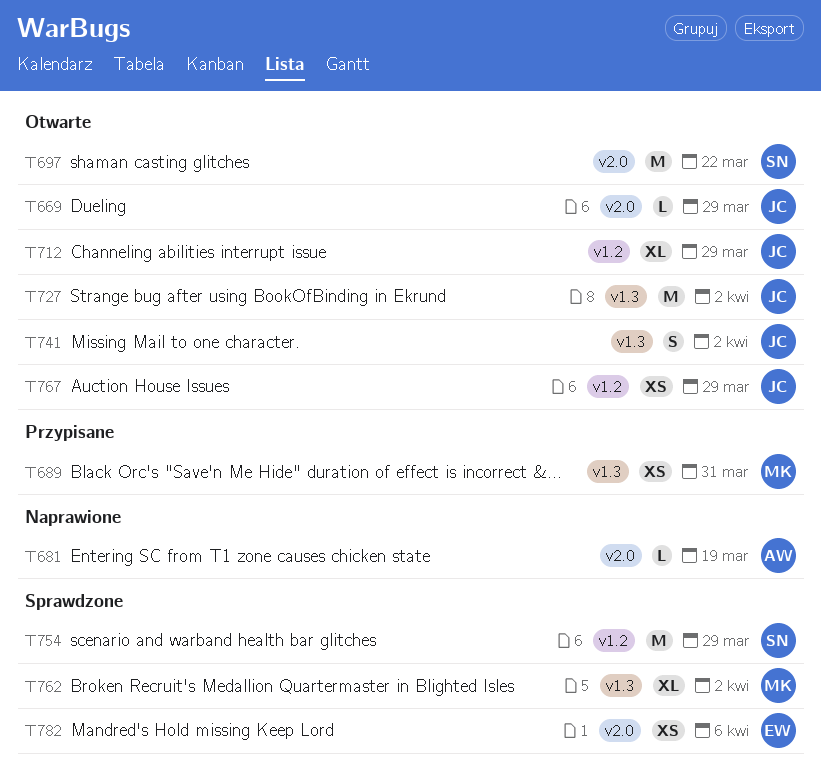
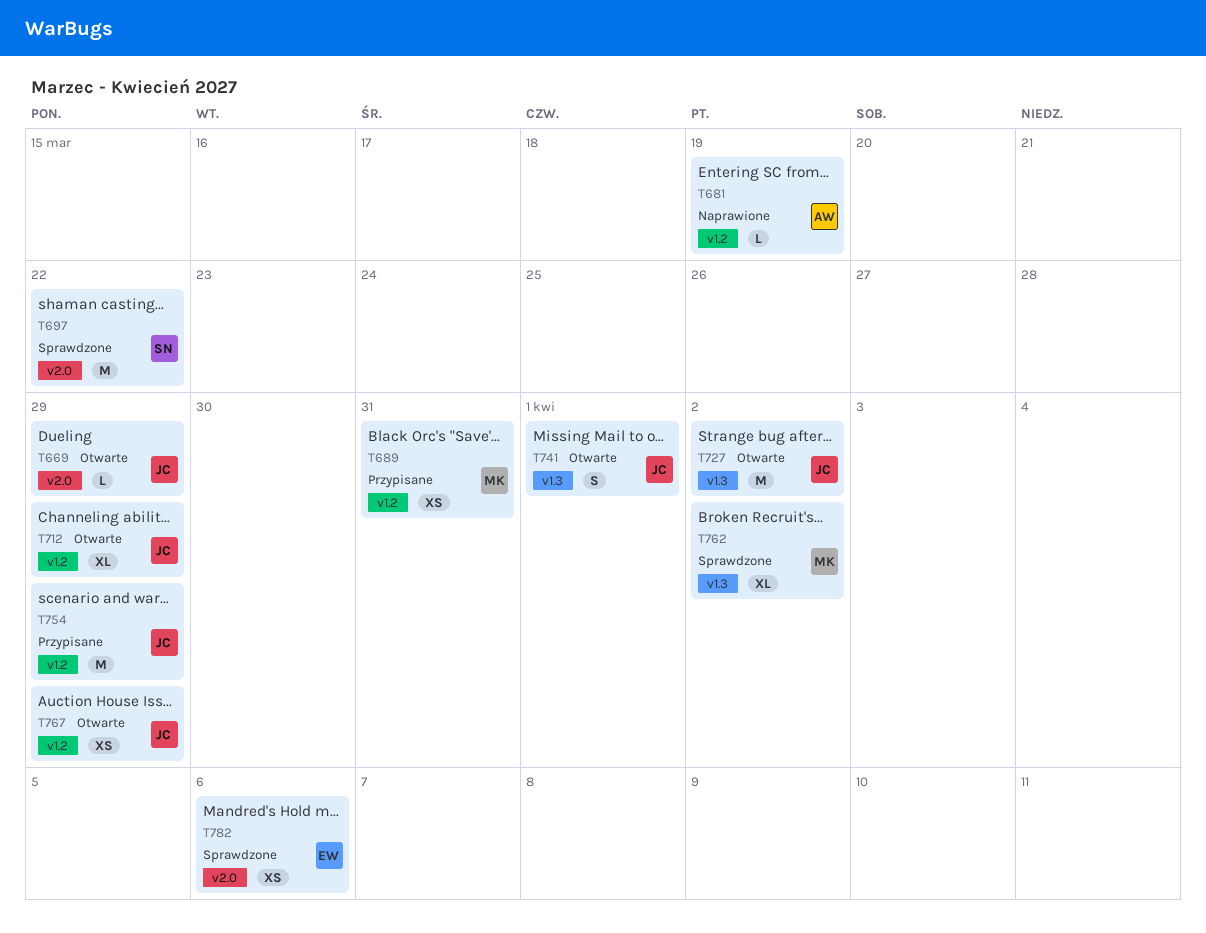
T681, label: v2.0 -> v1.2
T689, label: v1.3 -> v1.2
T697, status: Otwarte -> Sprawdzone
T741, due: Apr 2 -> Apr 1
T754, status: Sprawdzone -> Przypisane
T754, owner: SN -> JC

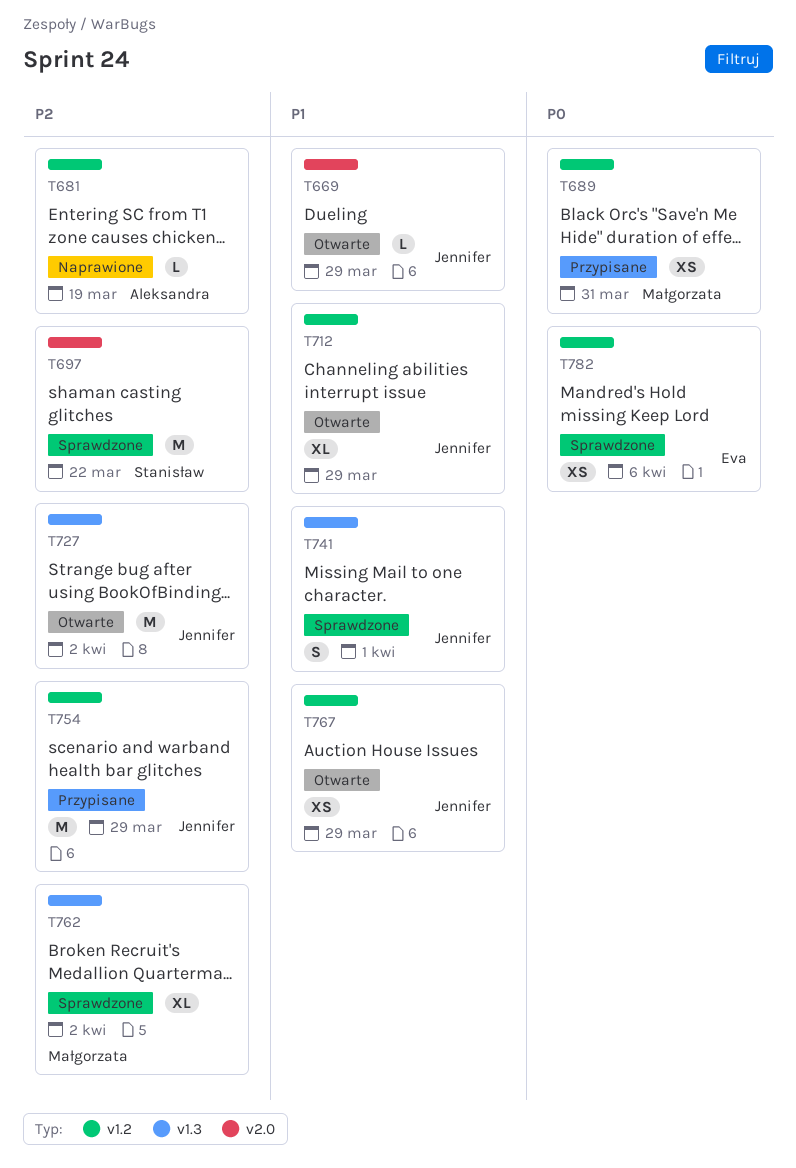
T741, status: Otwarte -> Sprawdzone
T782, label: v2.0 -> v1.2

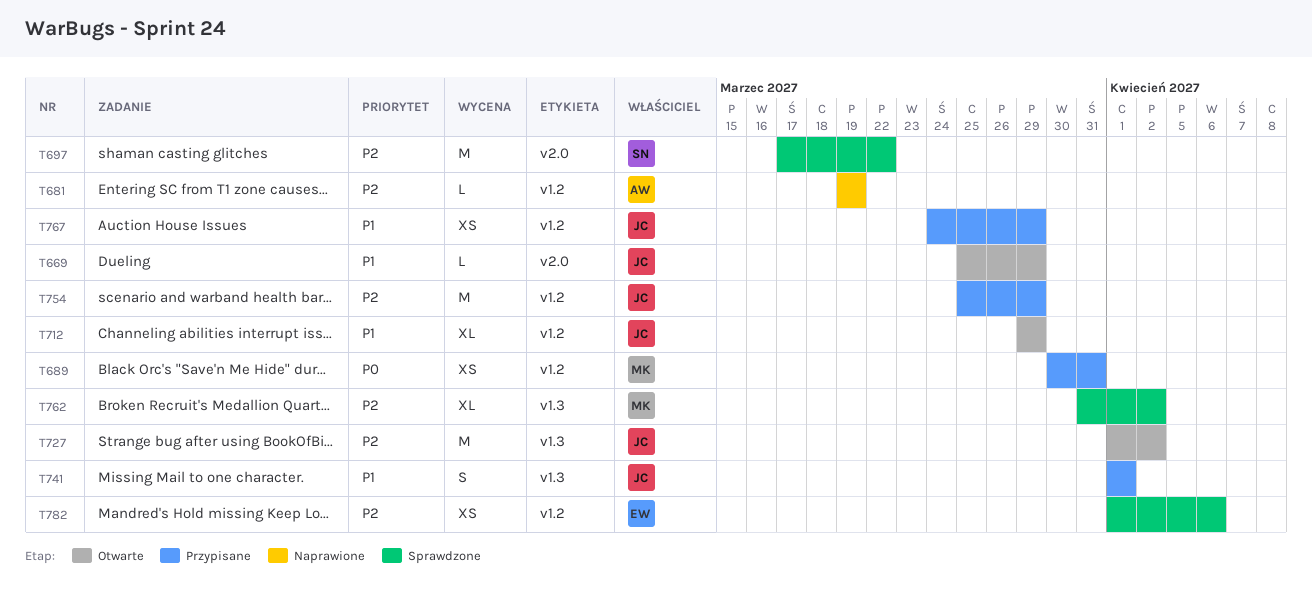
T741, status: Sprawdzone -> Przypisane
T767, status: Otwarte -> Przypisane
T782, priority: P0 -> P2

